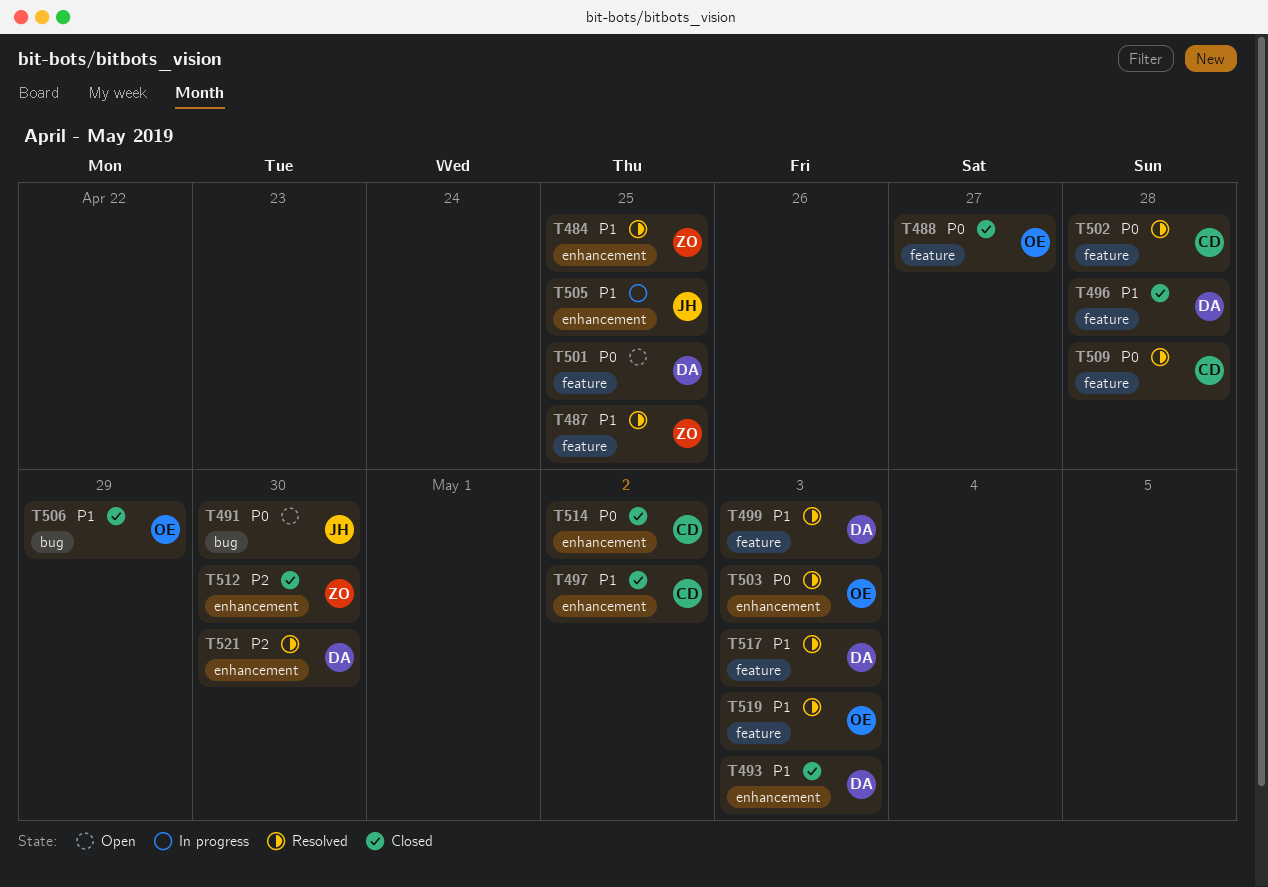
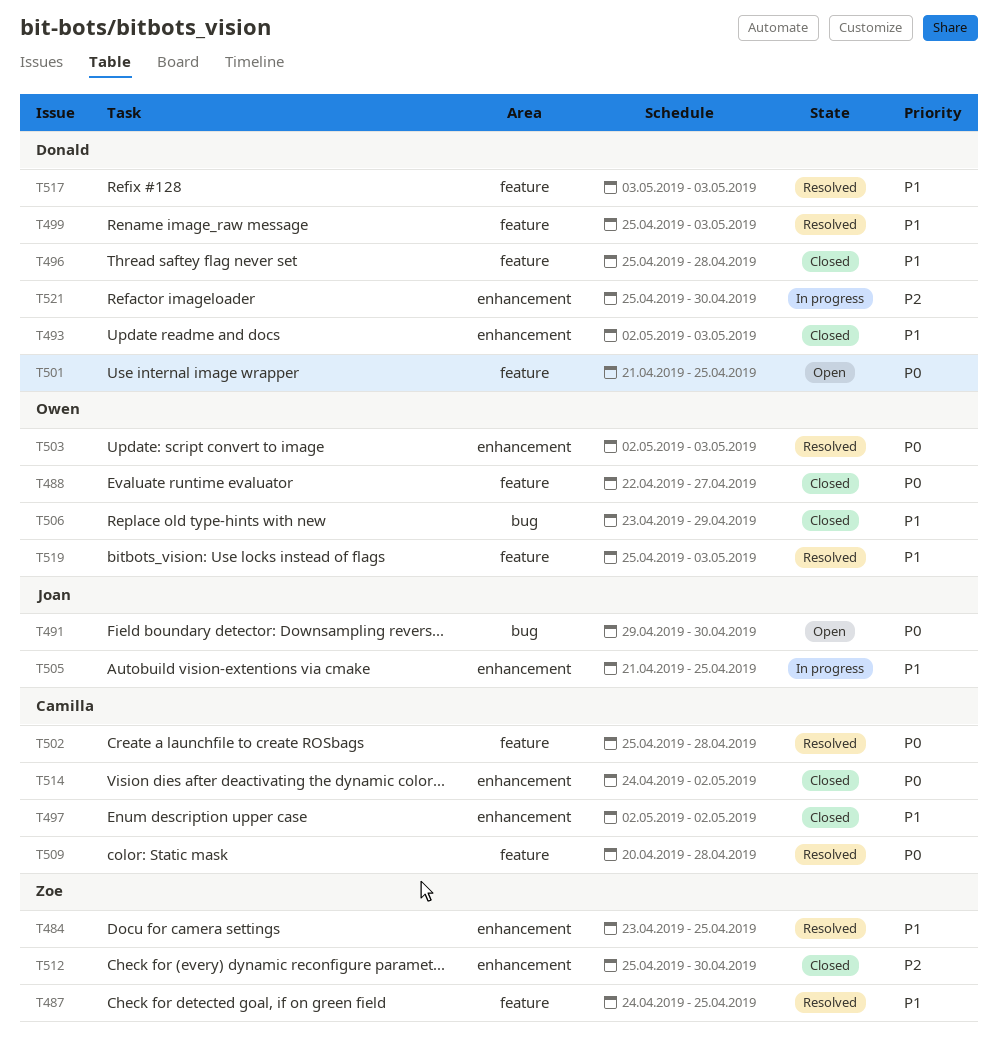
T521, status: Resolved -> In progress

